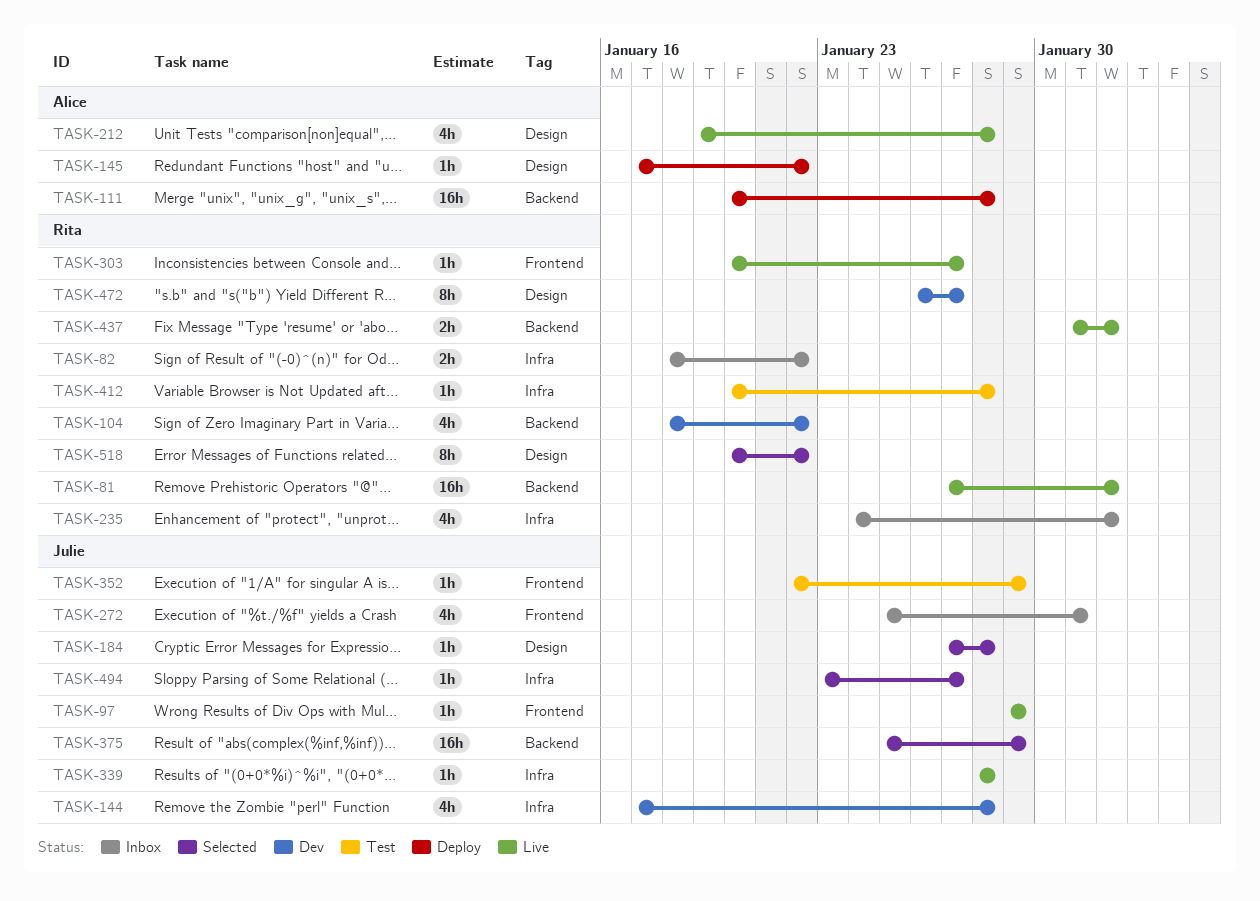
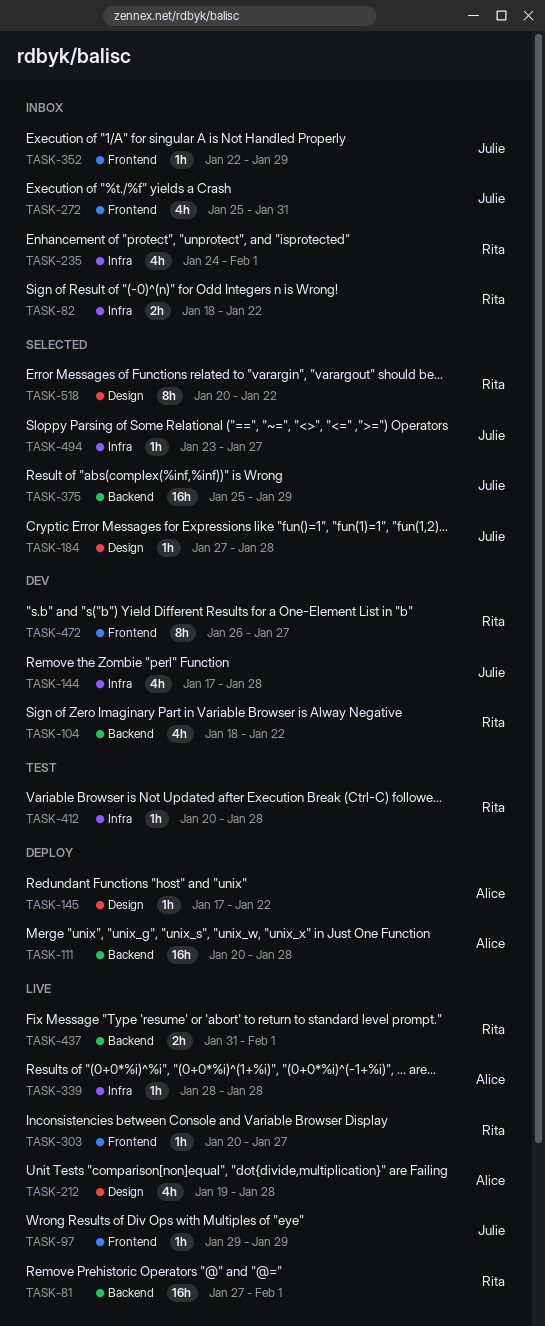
TASK-339, owner: Julie -> Alice
TASK-352, status: Test -> Inbox
TASK-472, label: Design -> Frontend

